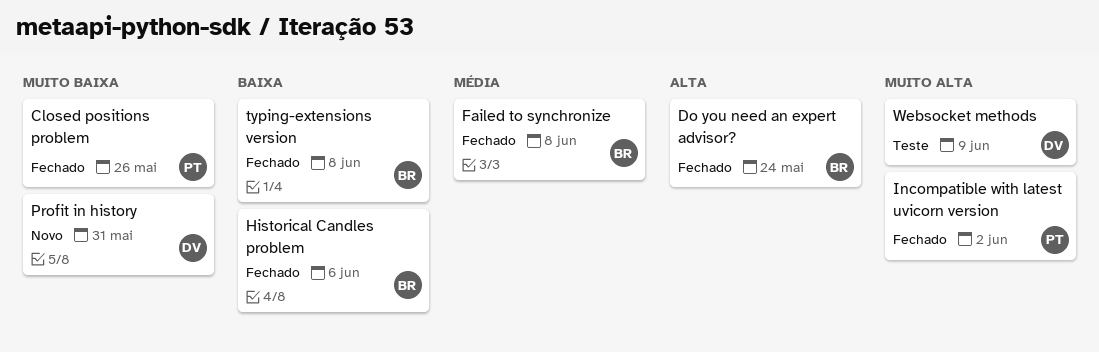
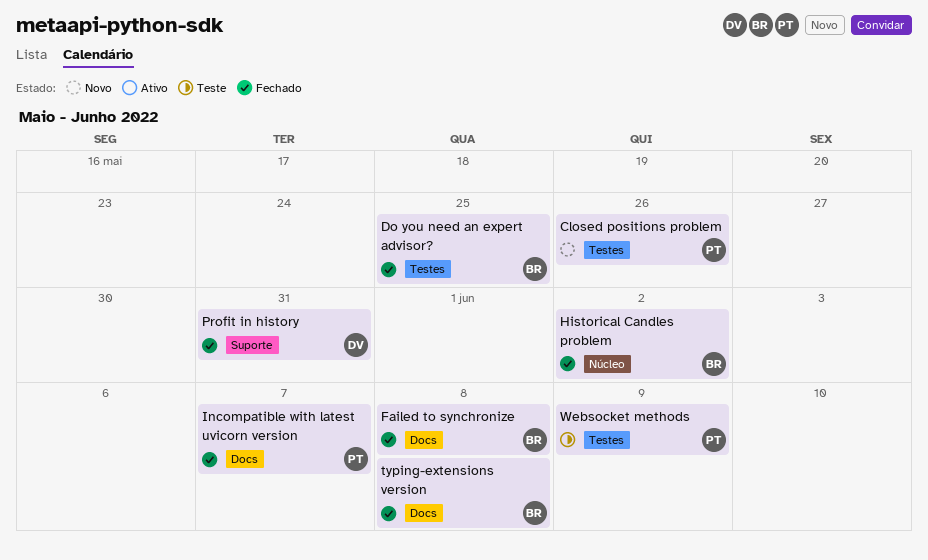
Closed positions problem, status: Fechado -> Novo
Do you need an expert advisor?, due: May 24 -> May 25
Historical Candles problem, due: Jun 6 -> Jun 2
Incompatible with latest uvicorn version, due: Jun 2 -> Jun 7
Profit in history, status: Novo -> Fechado
Websocket methods, owner: DV -> PT

